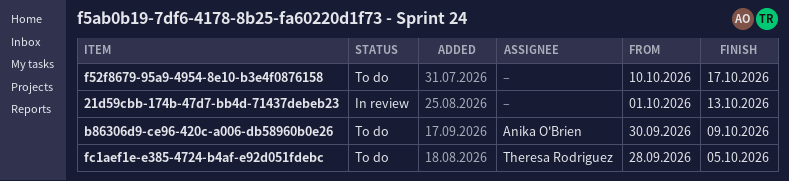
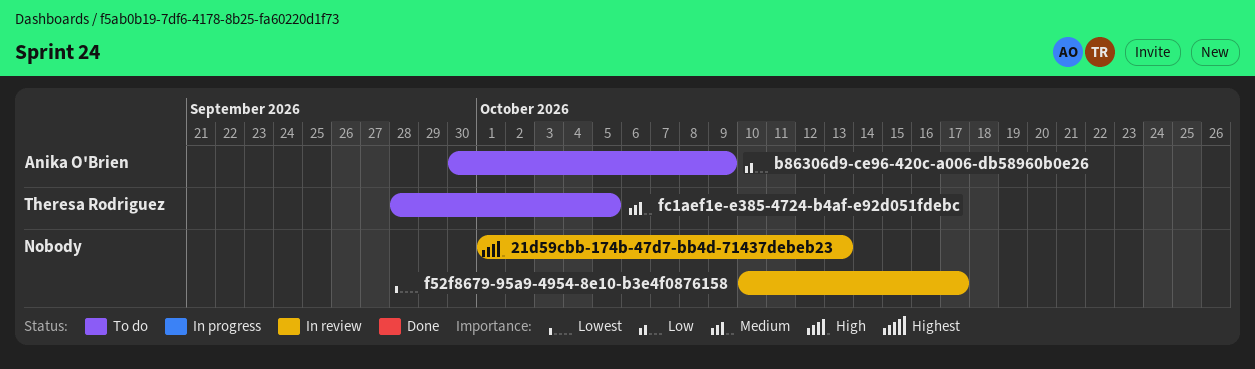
f52f8679-95a9-4954-8e10-b3e4f0876158, status: To do -> In review

